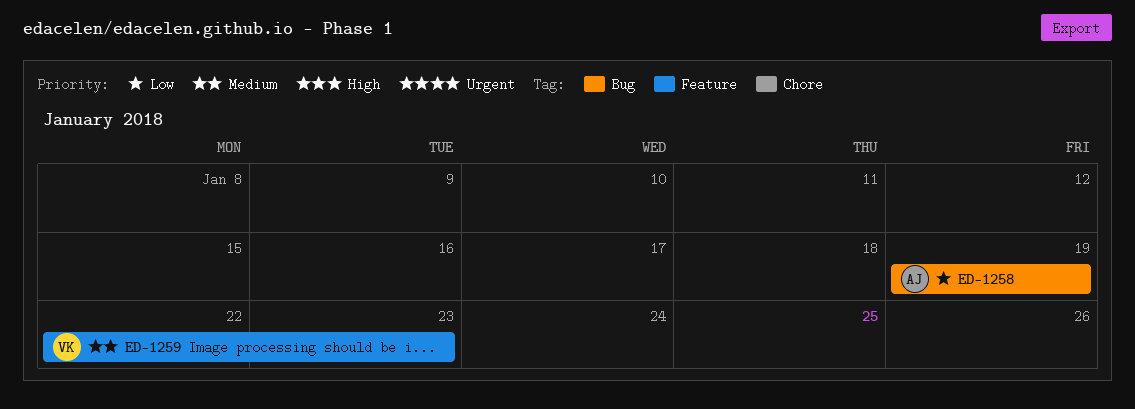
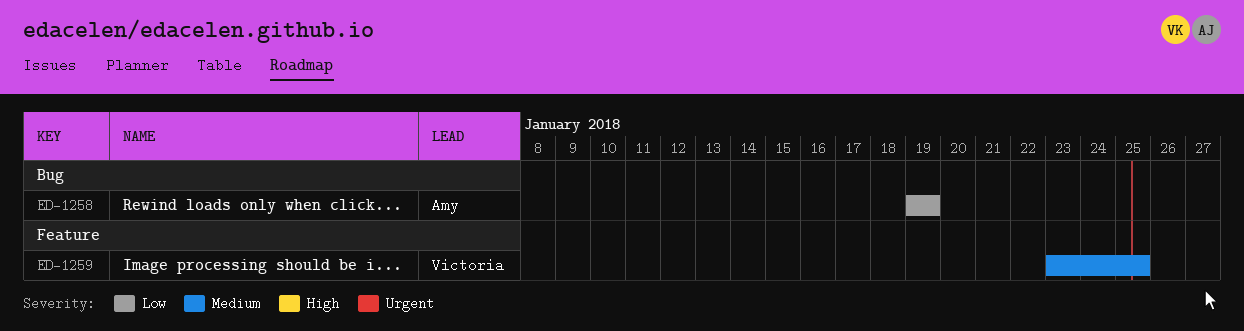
ED-1259, start: Jan 22 -> Jan 23
ED-1259, due: Jan 23 -> Jan 25

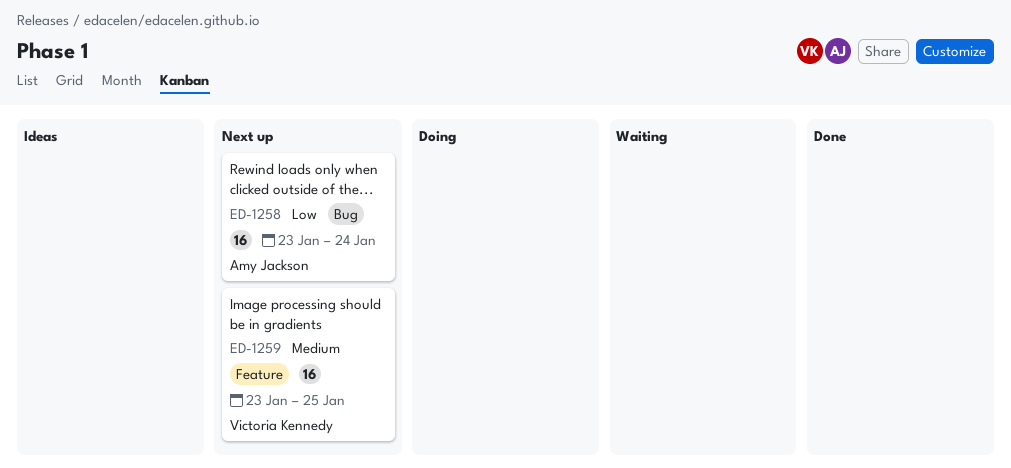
ED-1258, start: Jan 19 -> Jan 23
ED-1258, due: Jan 19 -> Jan 24

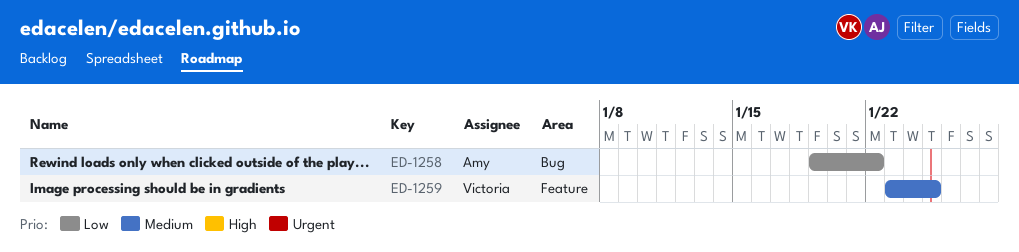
ED-1258, start: Jan 23 -> Jan 19
ED-1258, due: Jan 24 -> Jan 22

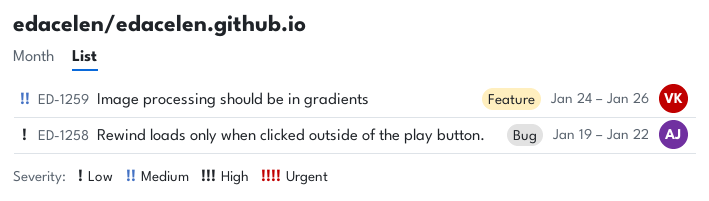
ED-1259, start: Jan 23 -> Jan 24
ED-1259, due: Jan 25 -> Jan 26

